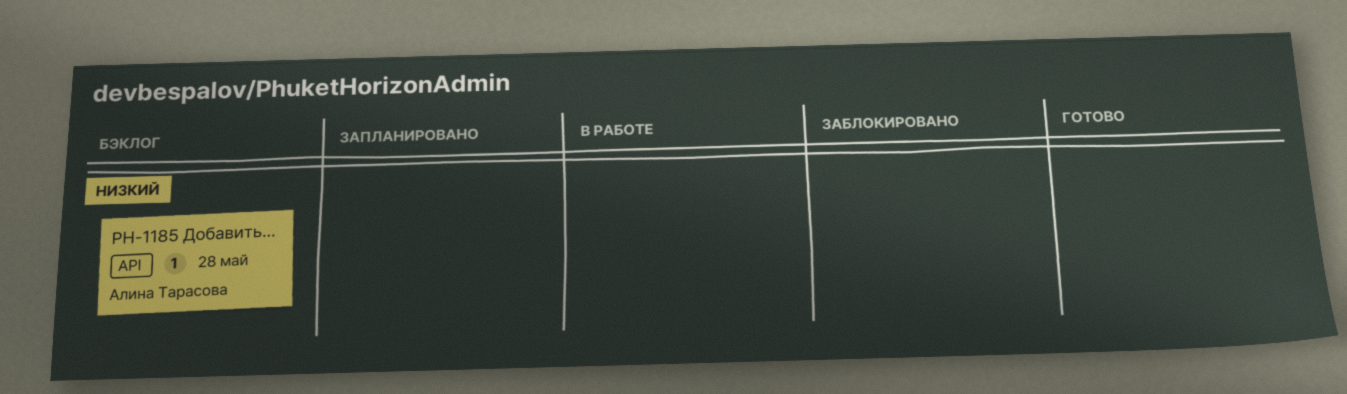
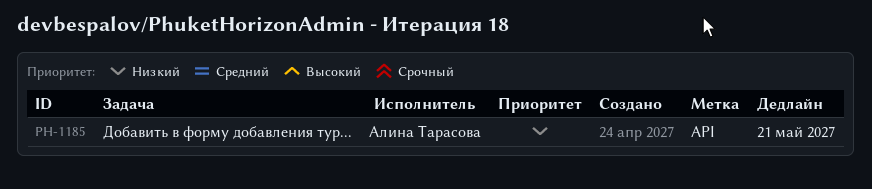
PH-1185, due: May 28 -> May 21

